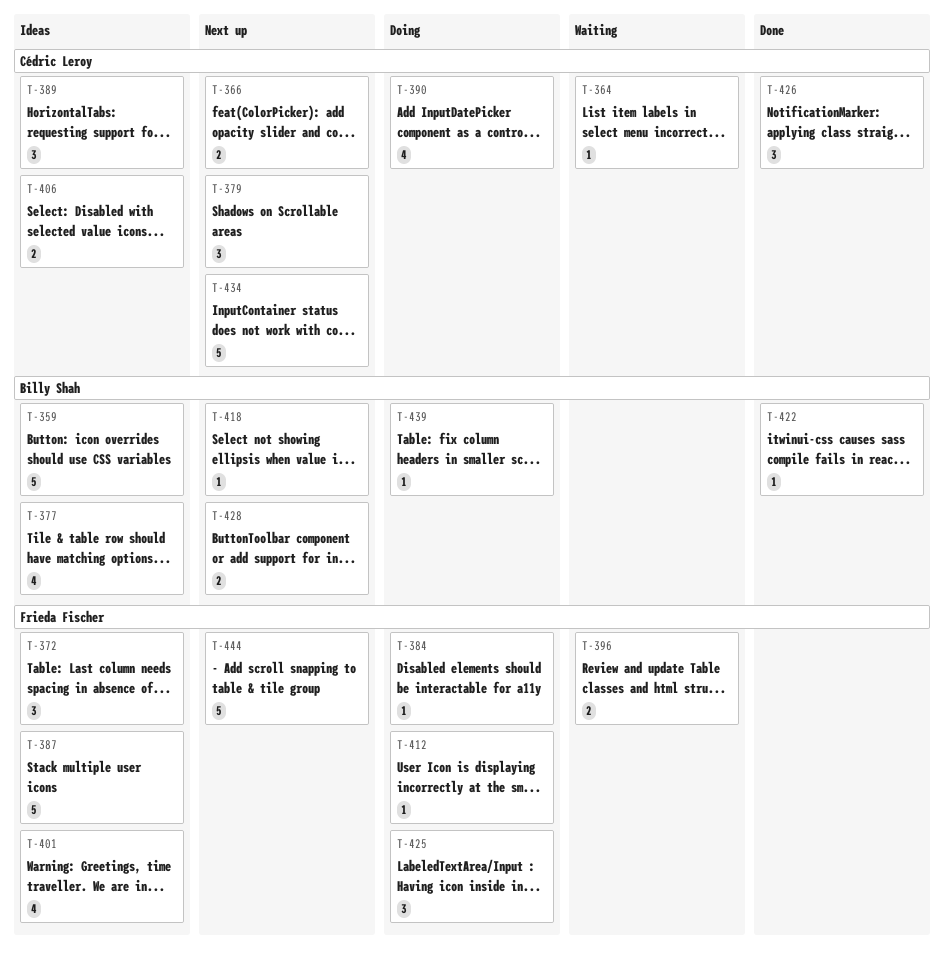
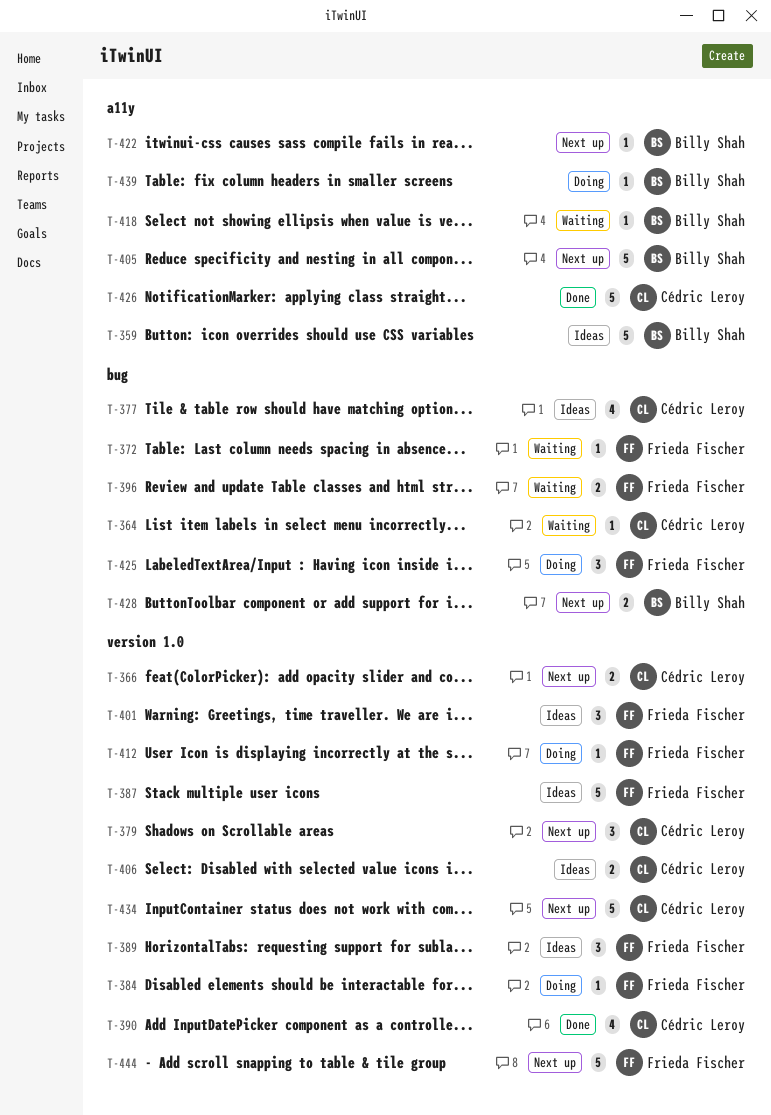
T-372, status: Ideas -> Waiting
T-372, estimate: 3 -> 1
T-377, owner: Billy Shah -> Cédric Leroy
T-389, owner: Cédric Leroy -> Frieda Fischer
T-390, status: Doing -> Done
T-401, estimate: 4 -> 3
T-405: none -> present
T-418, status: Next up -> Waiting
T-422, status: Done -> Next up
T-426, estimate: 3 -> 5

